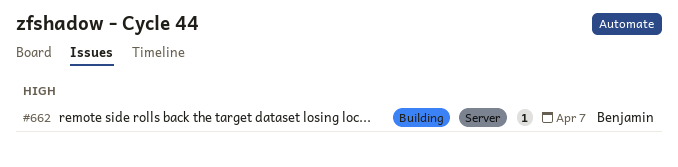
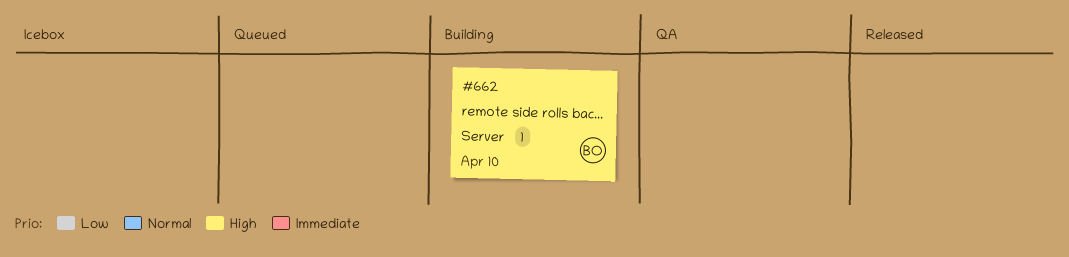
#662, due: Apr 7 -> Apr 10

